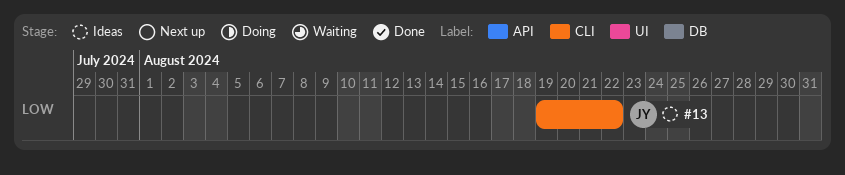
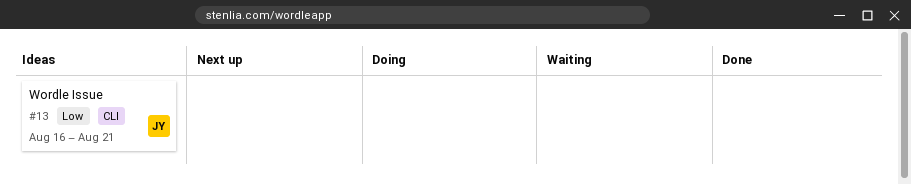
#13, start: Aug 19 -> Aug 16
#13, due: Aug 22 -> Aug 21

